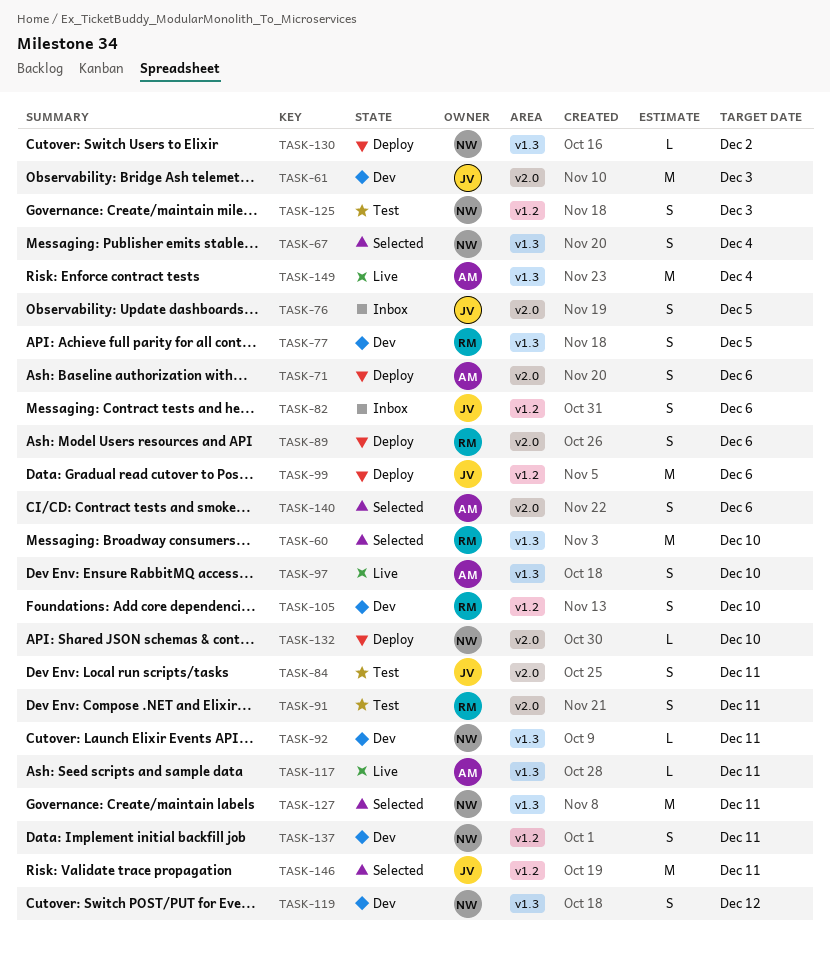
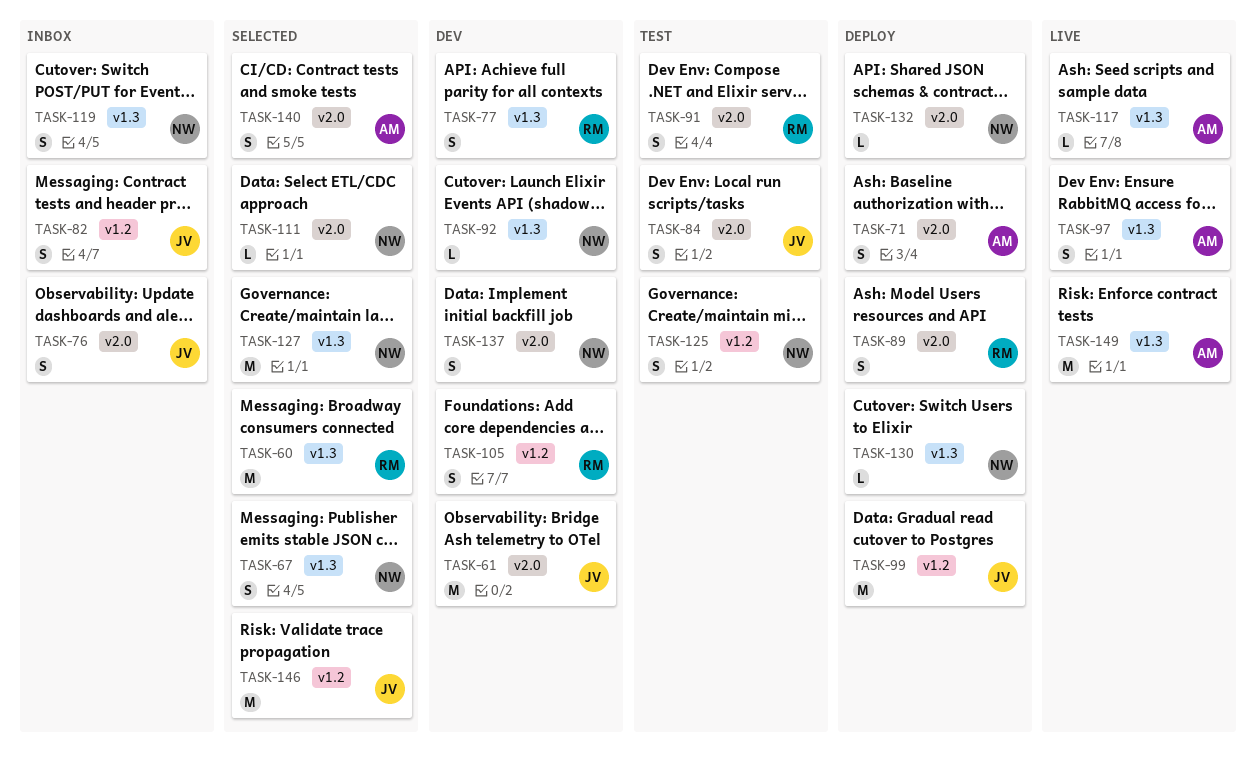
TASK-111: none -> present
TASK-119, status: Dev -> Inbox
TASK-137, label: v1.2 -> v2.0

